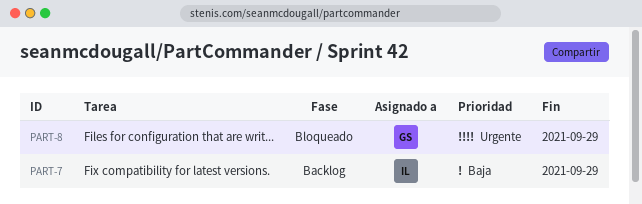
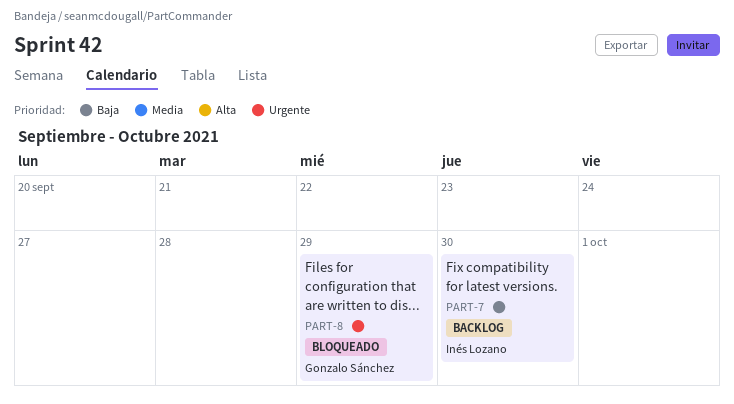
PART-7, due: Sep 29 -> Sep 30

